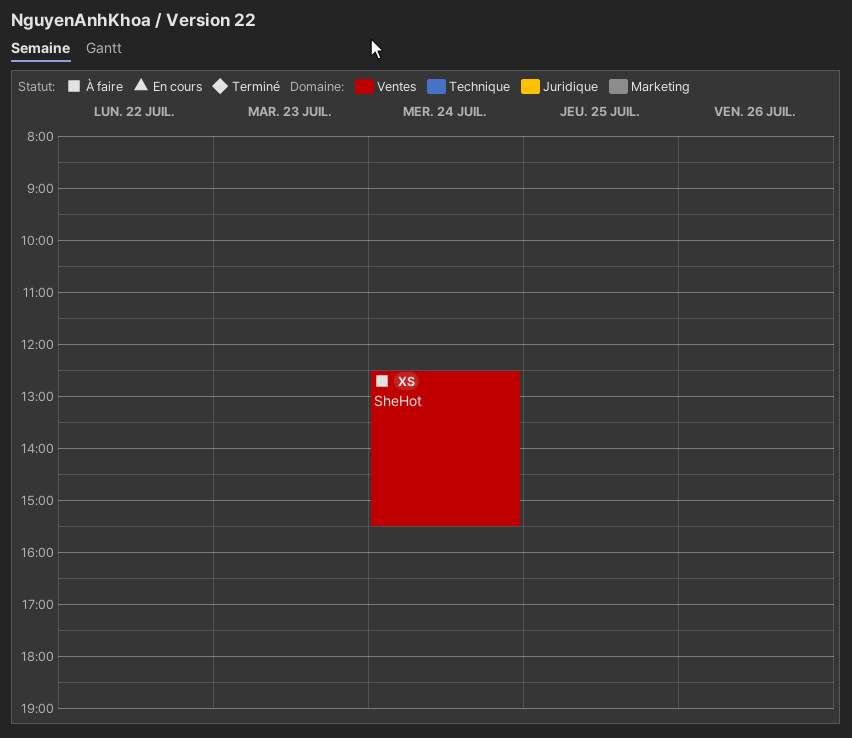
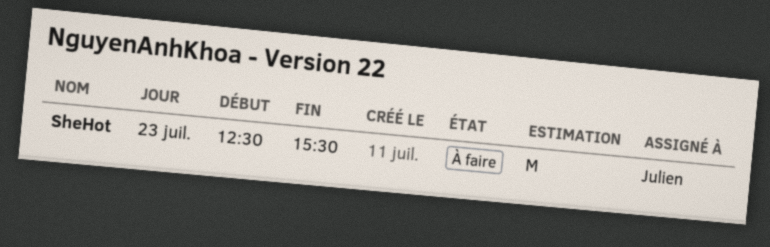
SheHot, estimate: XS -> M
SheHot, day: Jul 24 -> Jul 23

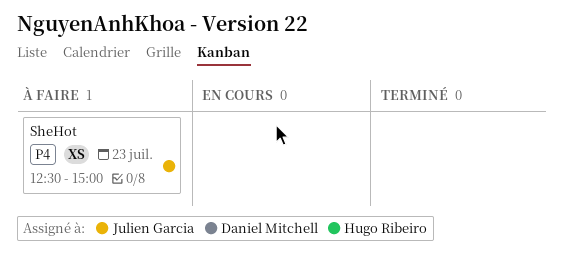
SheHot, estimate: M -> XS
SheHot, ends: 15:30 -> 15:00

